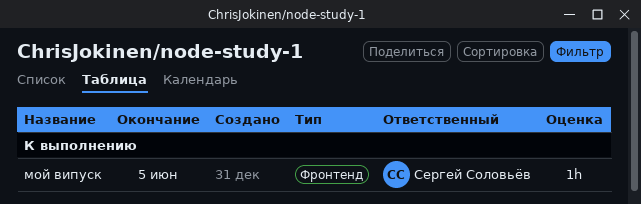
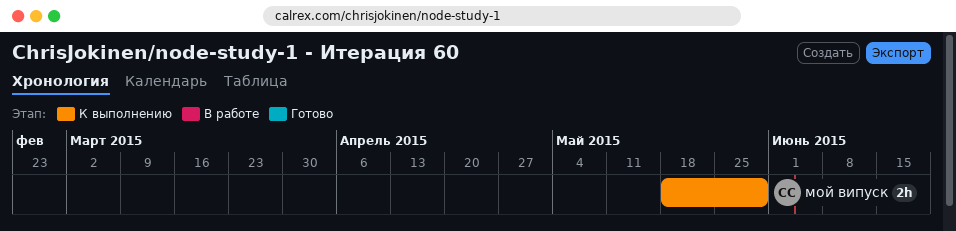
мой випуск, estimate: 1h -> 2h
мой випуск, due: Jun 5 -> May 29

